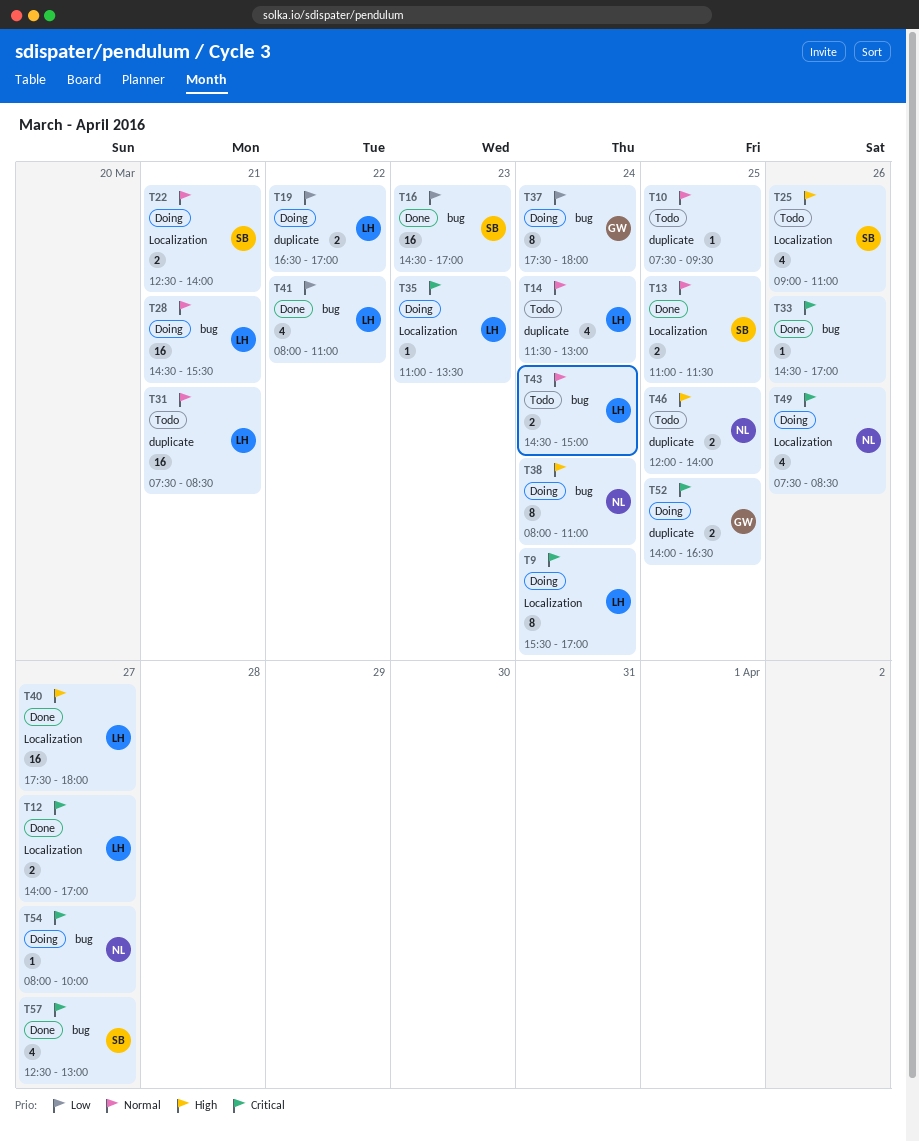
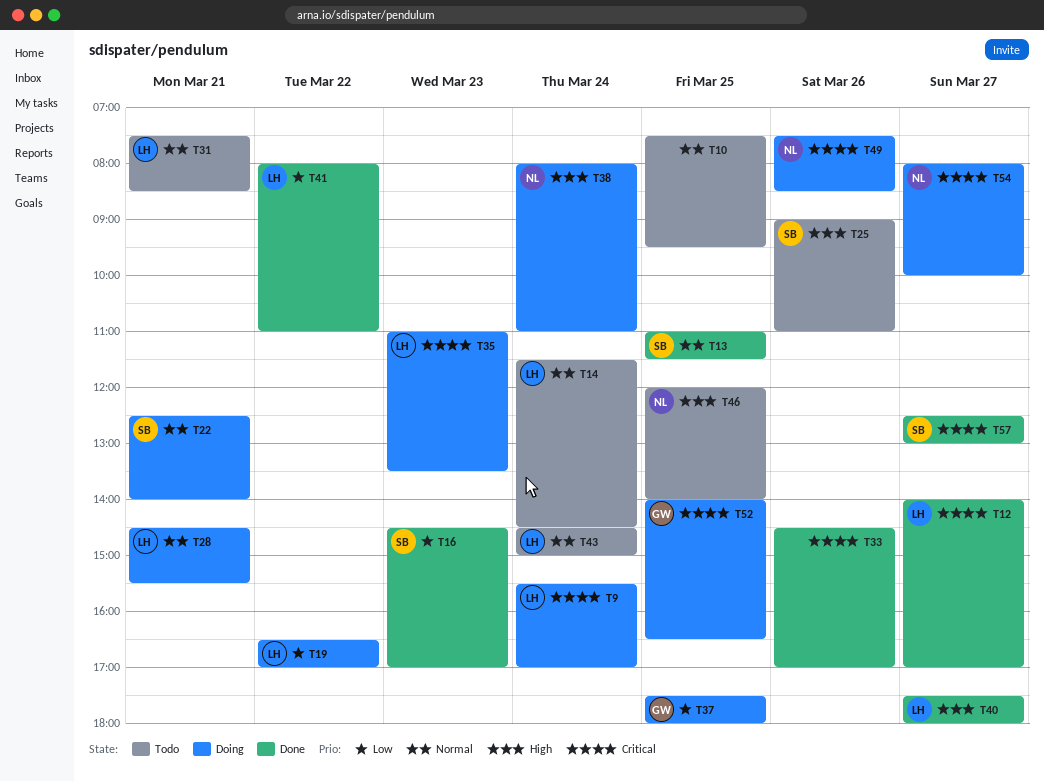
T14, ends: 13:00 -> 14:30
T37, day: Mar 24 -> Mar 25

